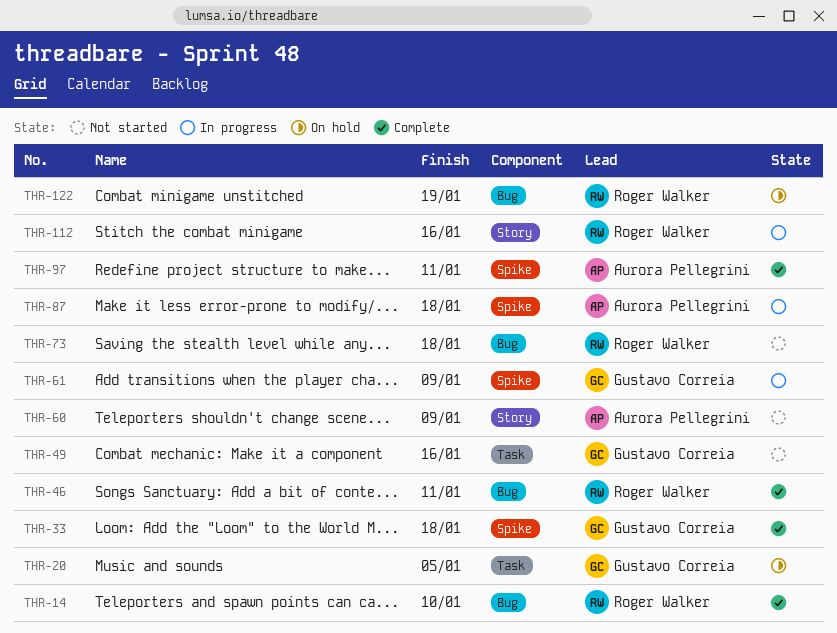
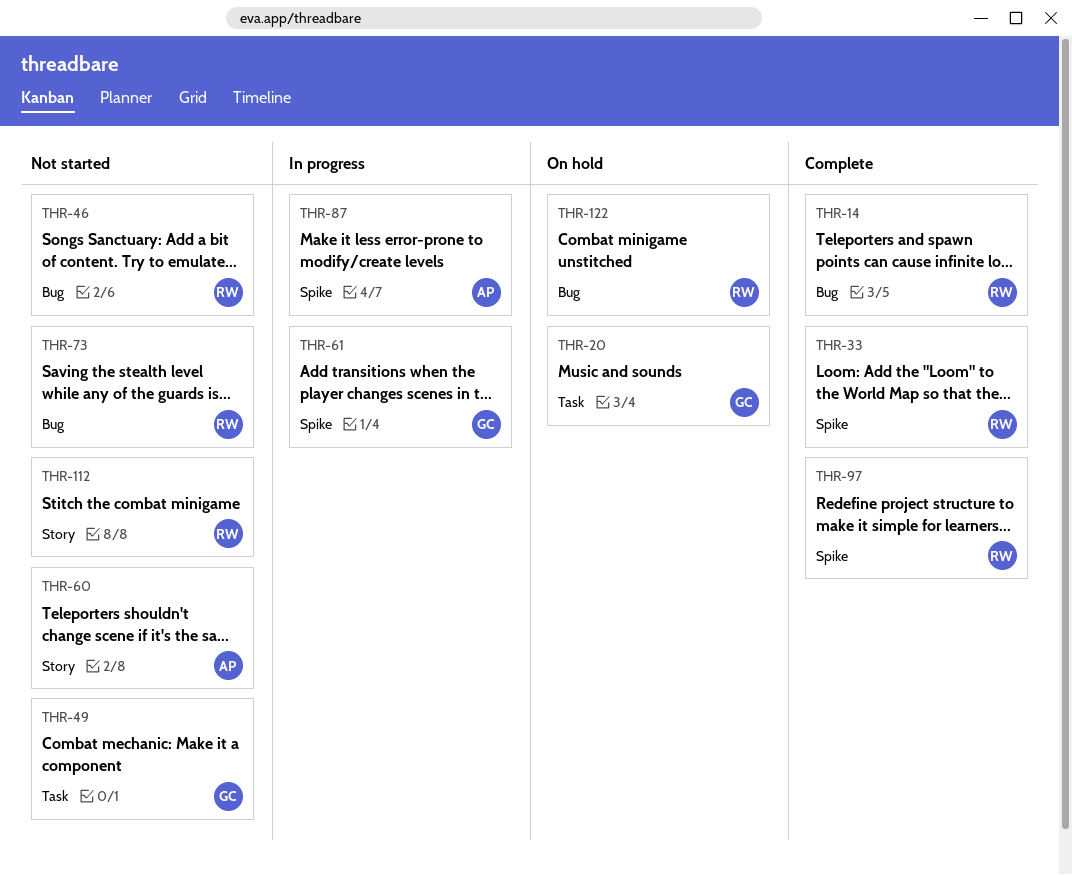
THR-33, owner: Gustavo Correia -> Roger Walker
THR-46, status: Complete -> Not started
THR-97, owner: Aurora Pellegrini -> Roger Walker
THR-112, status: In progress -> Not started

